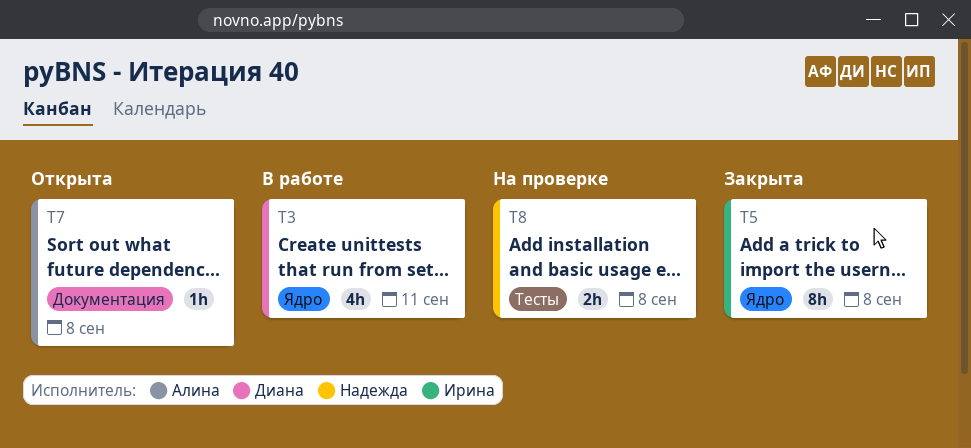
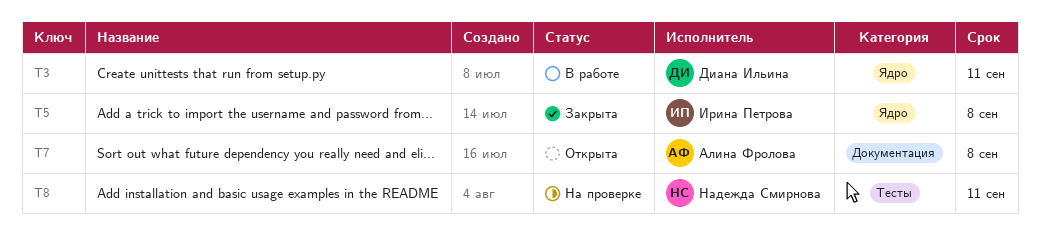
T8, due: Sep 8 -> Sep 11

